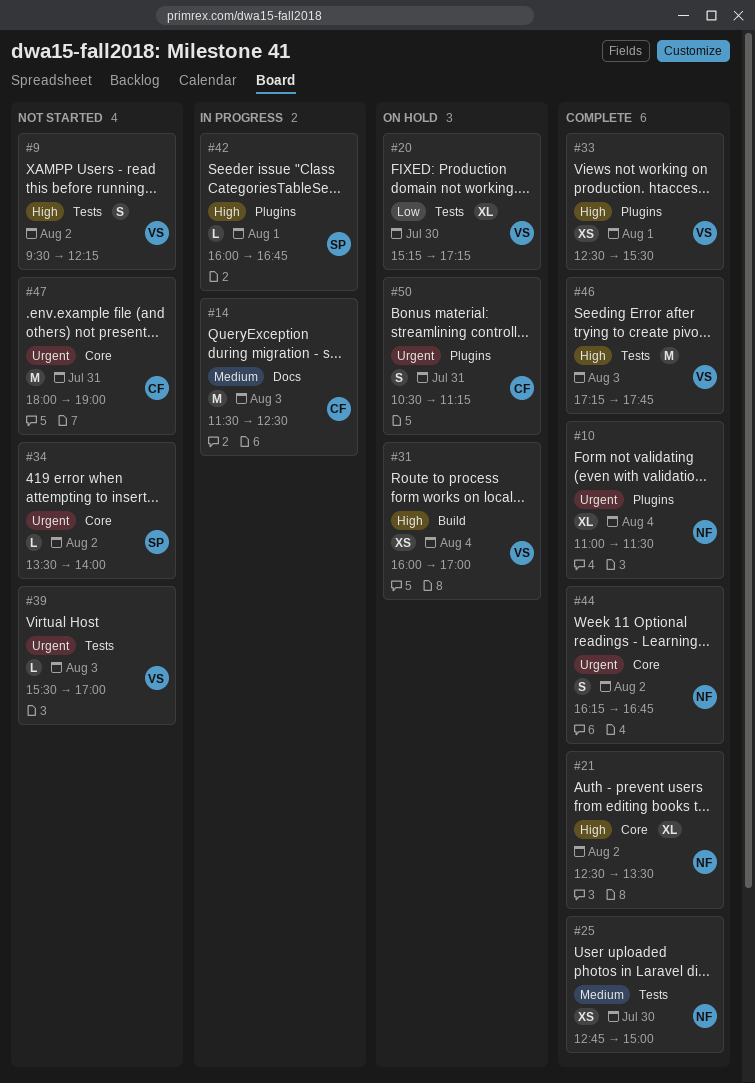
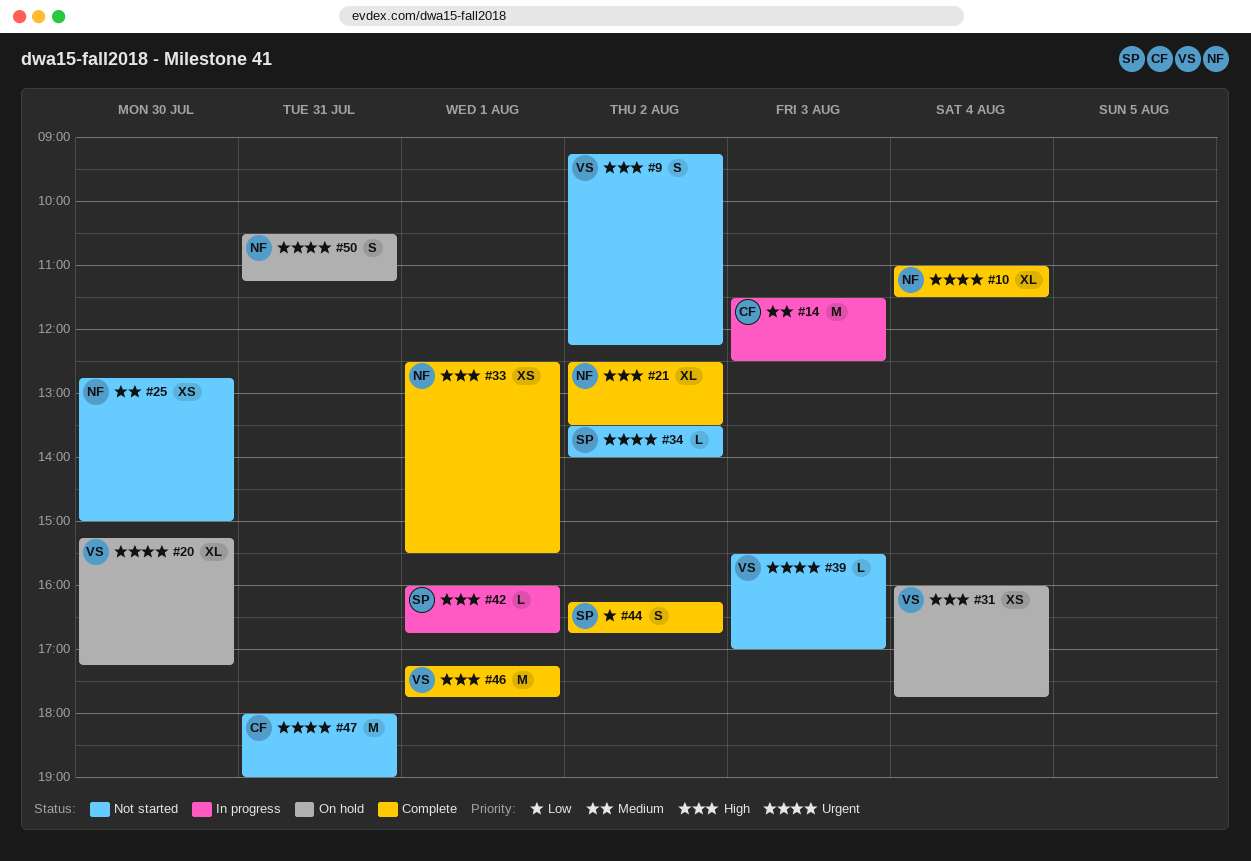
#9, begins: 09:30 -> 09:15
#20, priority: Low -> Urgent
#25, status: Complete -> Not started
#31, ends: 17:00 -> 17:45
#33, owner: VS -> NF
#44, owner: NF -> SP
#44, priority: Urgent -> Low
#46, day: Aug 3 -> Aug 1
#50, owner: CF -> NF

